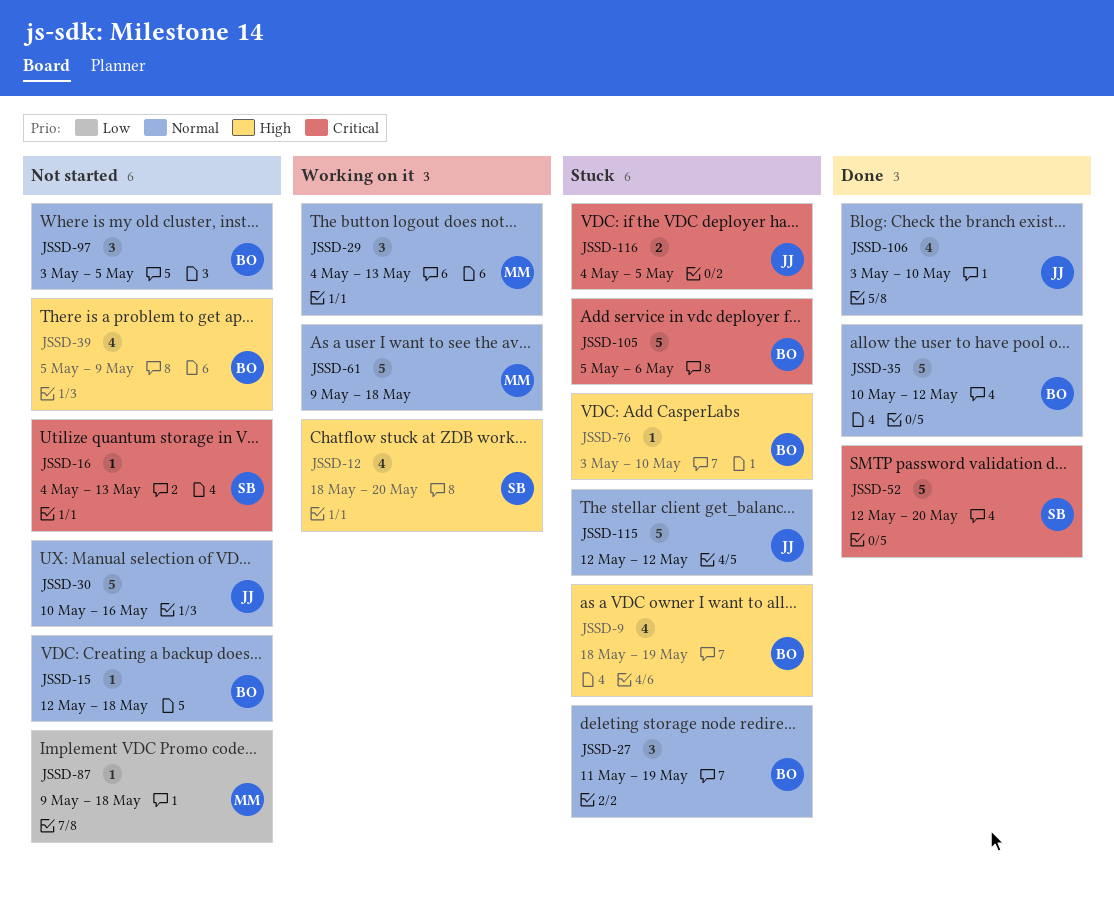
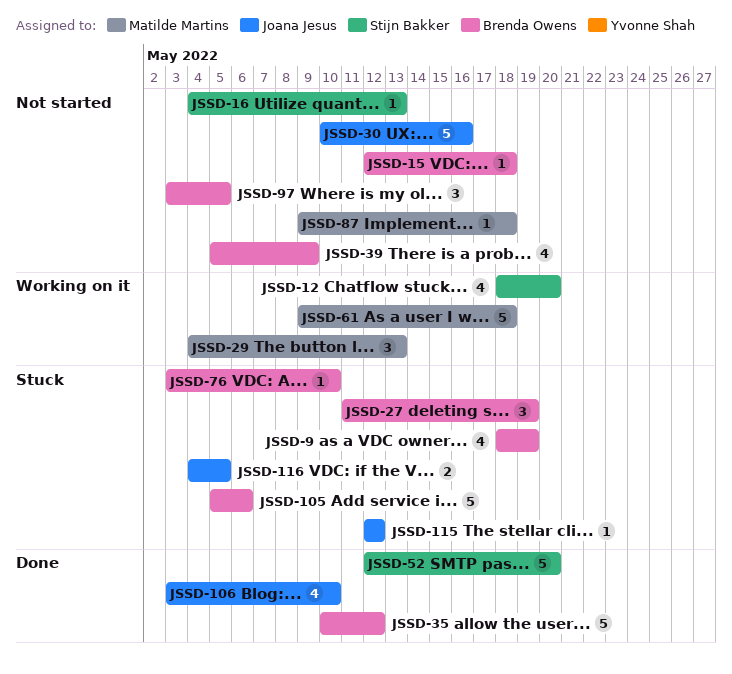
JSSD-115, estimate: 5 -> 1

